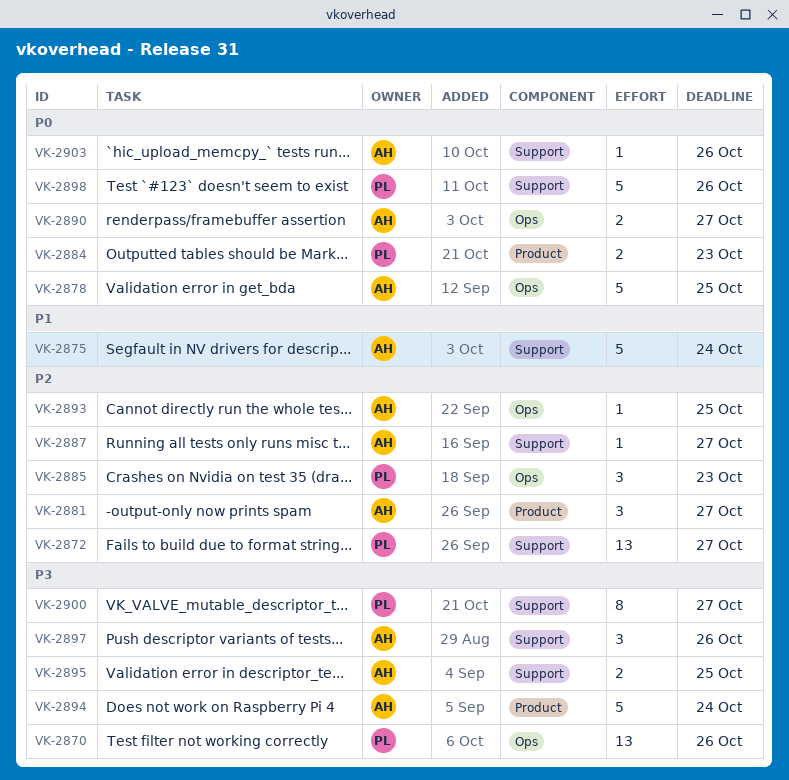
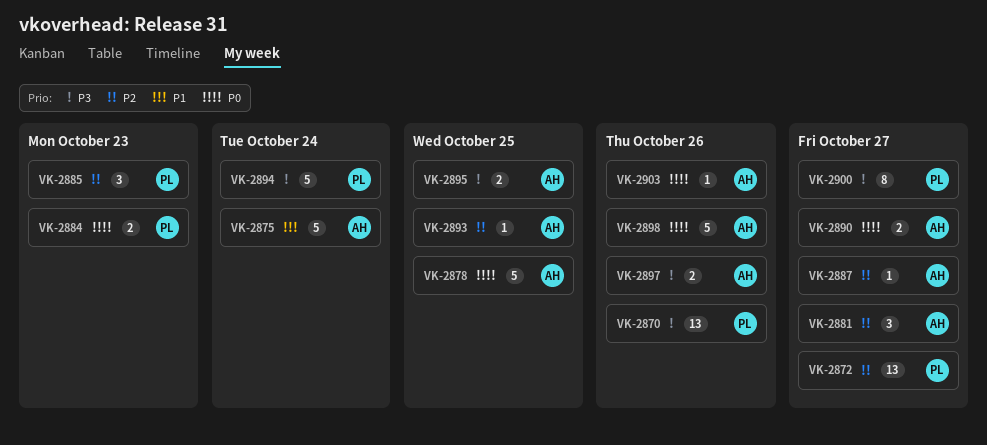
VK-2894, owner: AH -> PL
VK-2897, estimate: 3 -> 2
VK-2898, owner: PL -> AH

